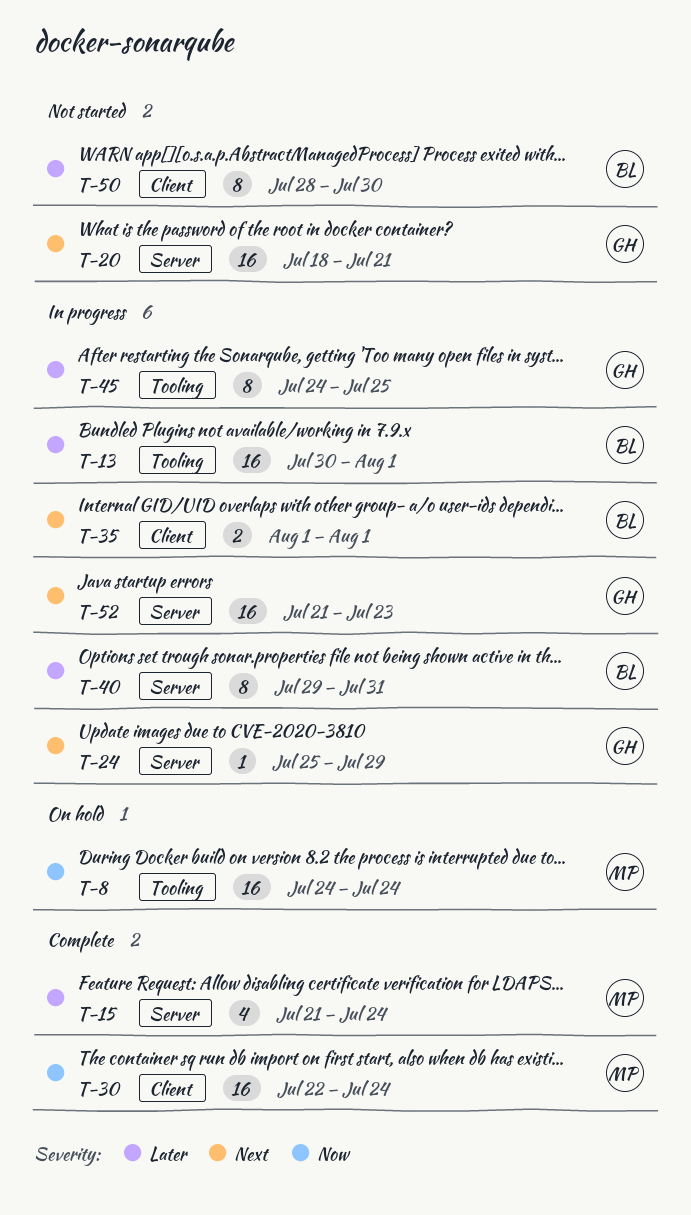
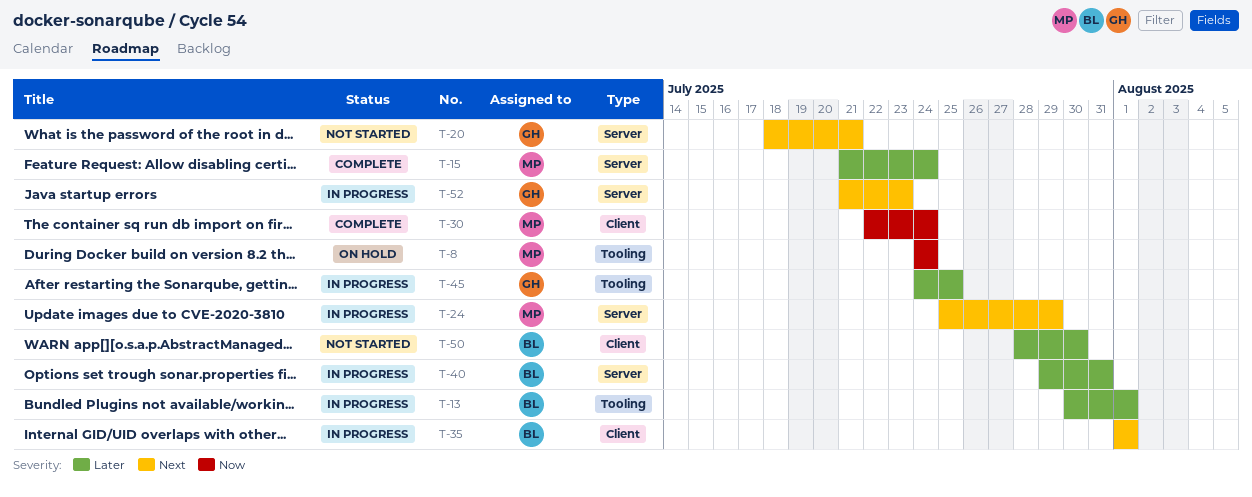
T-24, owner: GH -> MP

